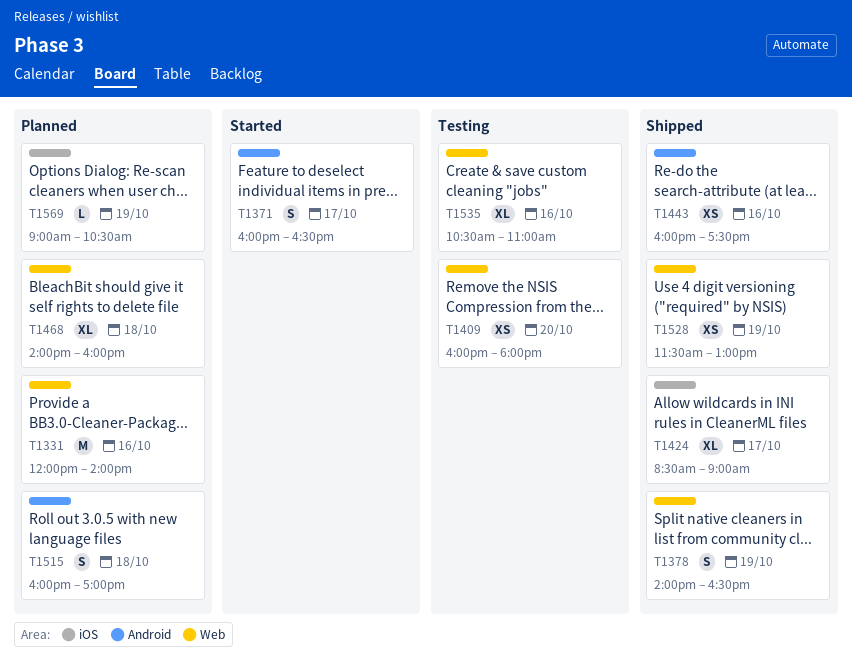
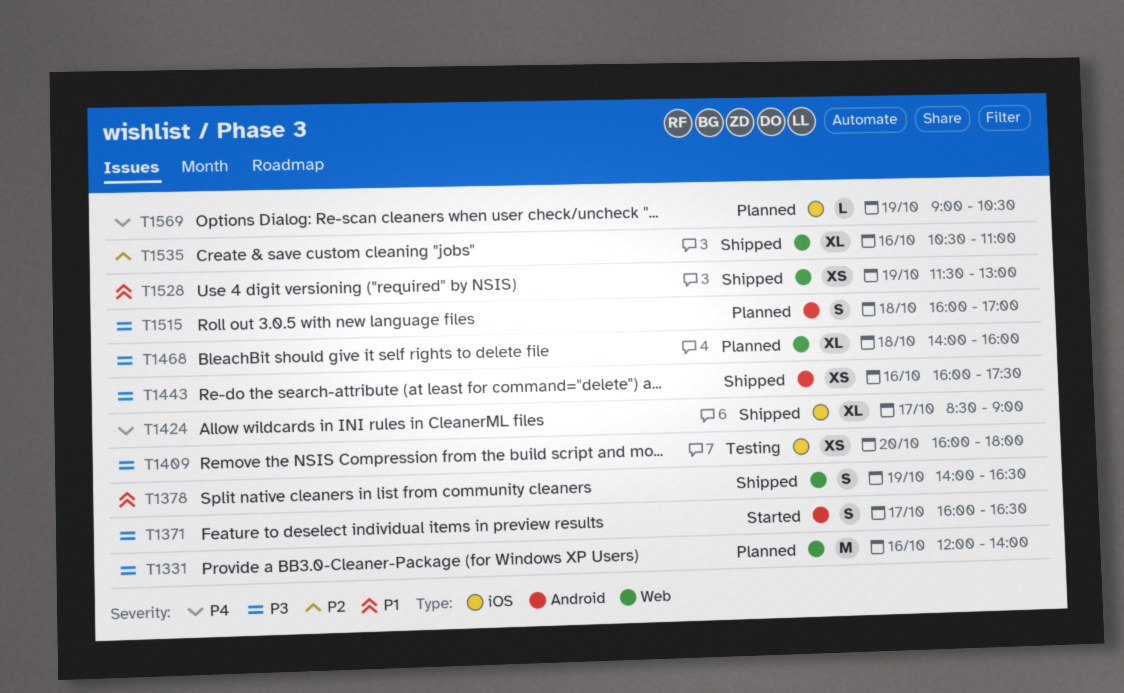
T1409, label: Web -> iOS
T1535, status: Testing -> Shipped

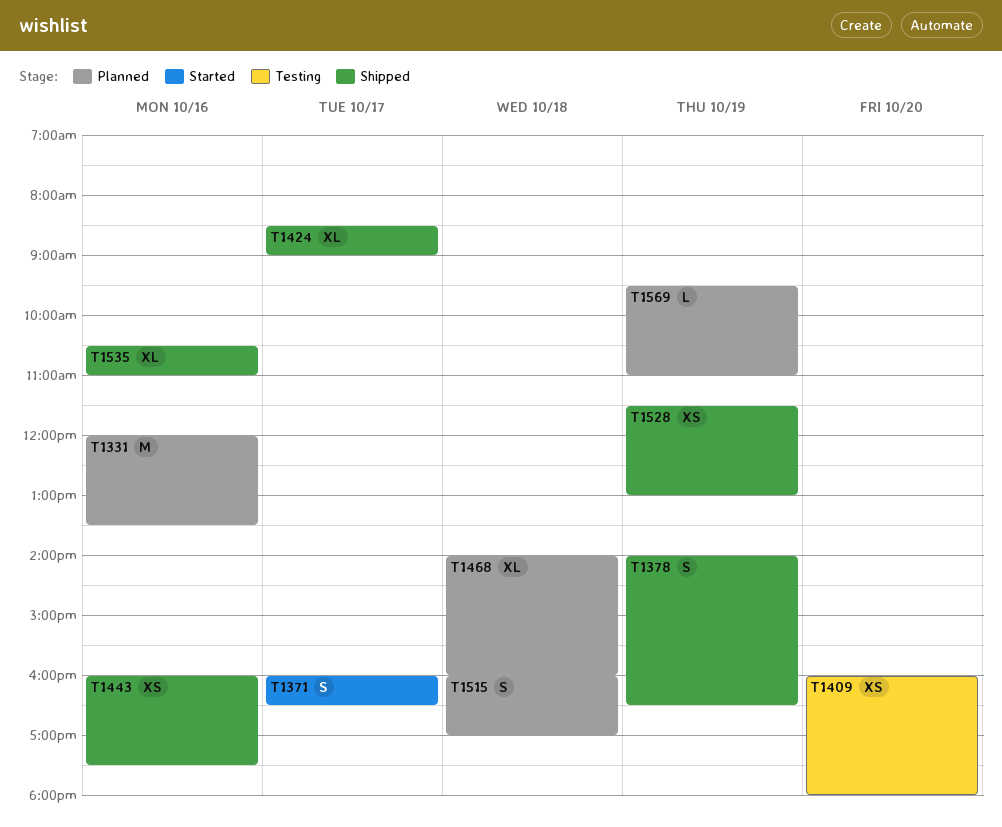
T1331, ends: 14:00 -> 13:30
T1569, begins: 09:00 -> 09:30
T1569, ends: 10:30 -> 11:00

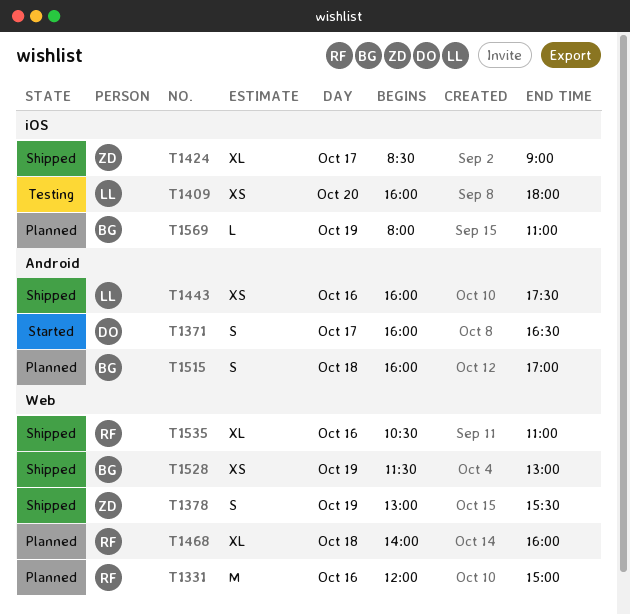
T1331, ends: 13:30 -> 15:00
T1378, begins: 14:00 -> 13:00
T1378, ends: 16:30 -> 15:30
T1569, begins: 09:30 -> 08:00

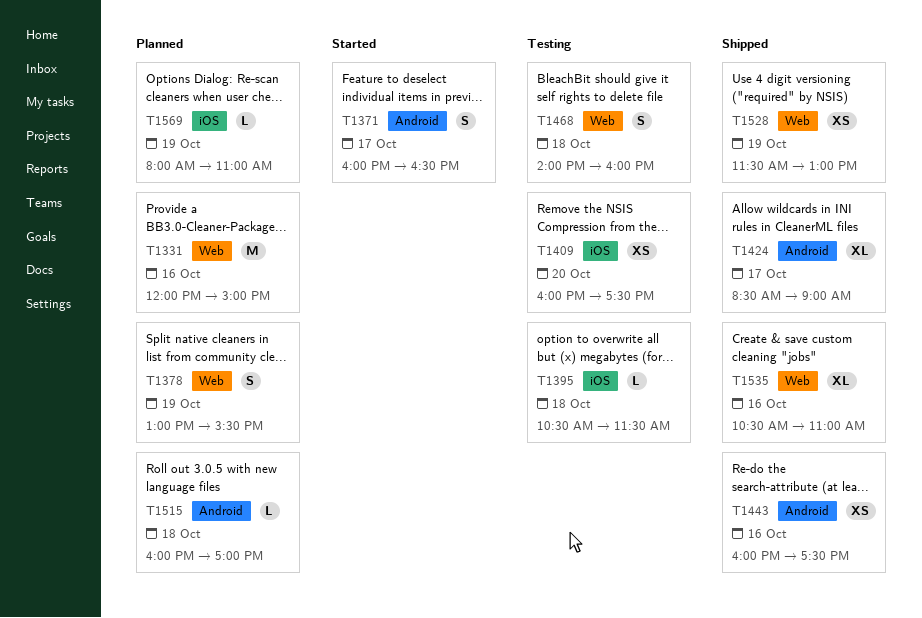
T1378, status: Shipped -> Planned
T1395: none -> present
T1409, ends: 18:00 -> 17:30
T1424, label: iOS -> Android
T1468, status: Planned -> Testing
T1468, estimate: XL -> S
T1515, estimate: S -> L

